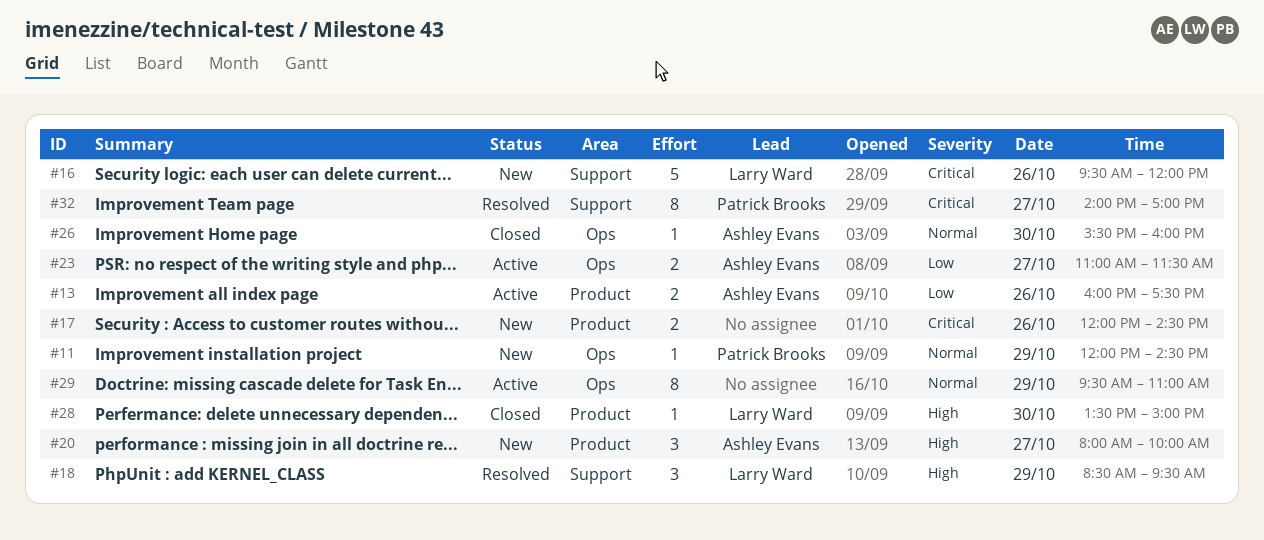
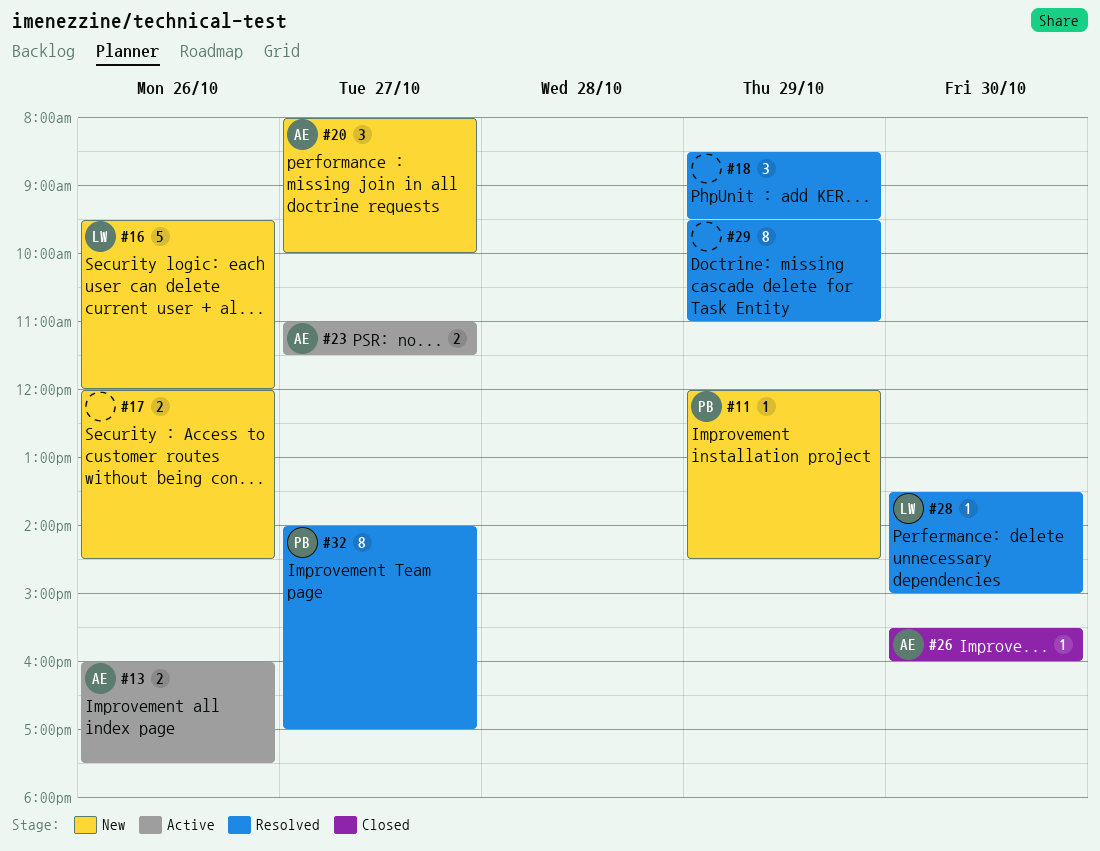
#18, owner: Larry Ward -> none
#28, status: Closed -> Resolved
#29, status: Active -> Resolved

